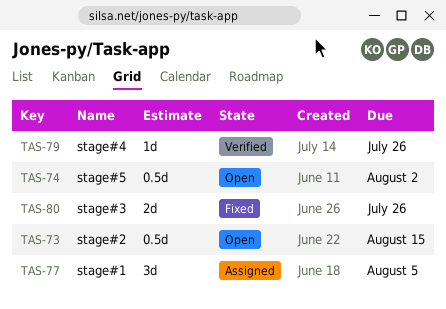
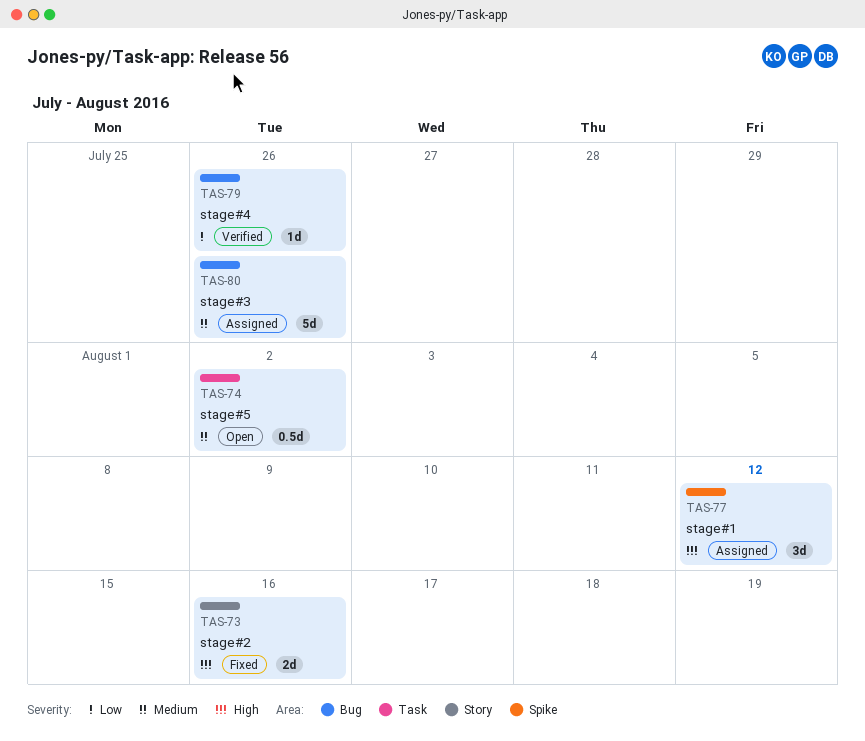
TAS-73, status: Open -> Fixed
TAS-73, estimate: 0.5d -> 2d
TAS-73, due: Aug 15 -> Aug 16
TAS-77, due: Aug 5 -> Aug 12
TAS-80, status: Fixed -> Assigned
TAS-80, estimate: 2d -> 5d

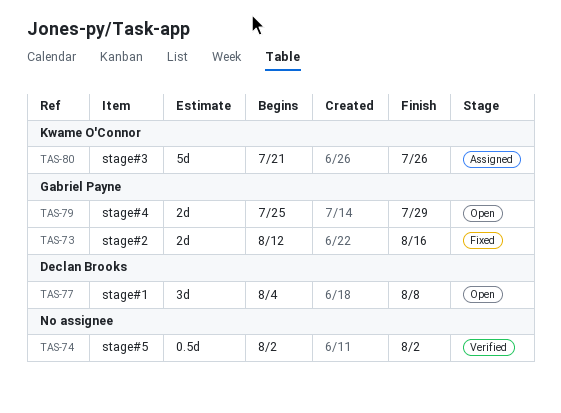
TAS-74, status: Open -> Verified
TAS-77, status: Assigned -> Open
TAS-77, due: Aug 12 -> Aug 8
TAS-79, status: Verified -> Open
TAS-79, estimate: 1d -> 2d
TAS-79, due: Jul 26 -> Jul 29

